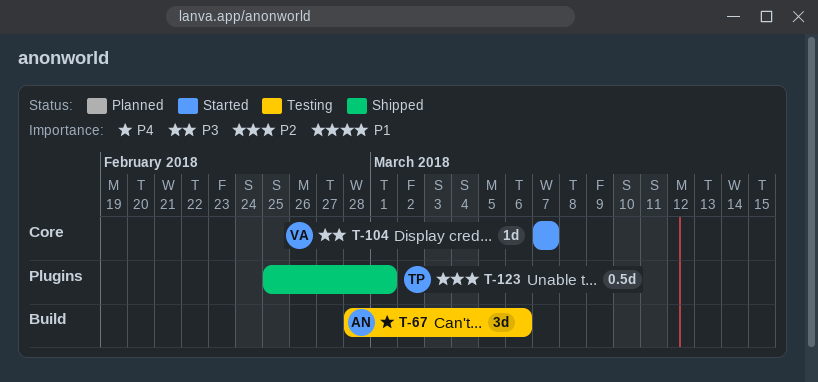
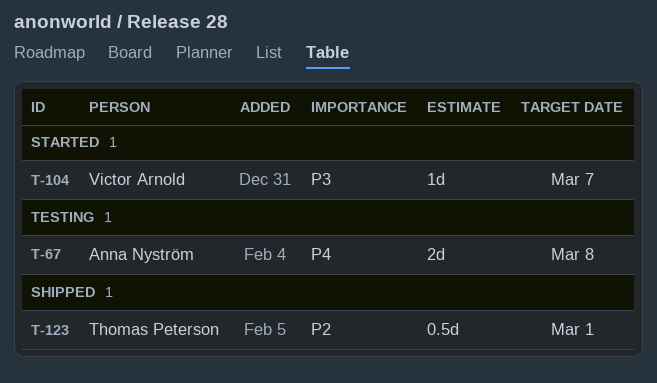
T-67, estimate: 3d -> 2d
T-67, due: Mar 6 -> Mar 8

